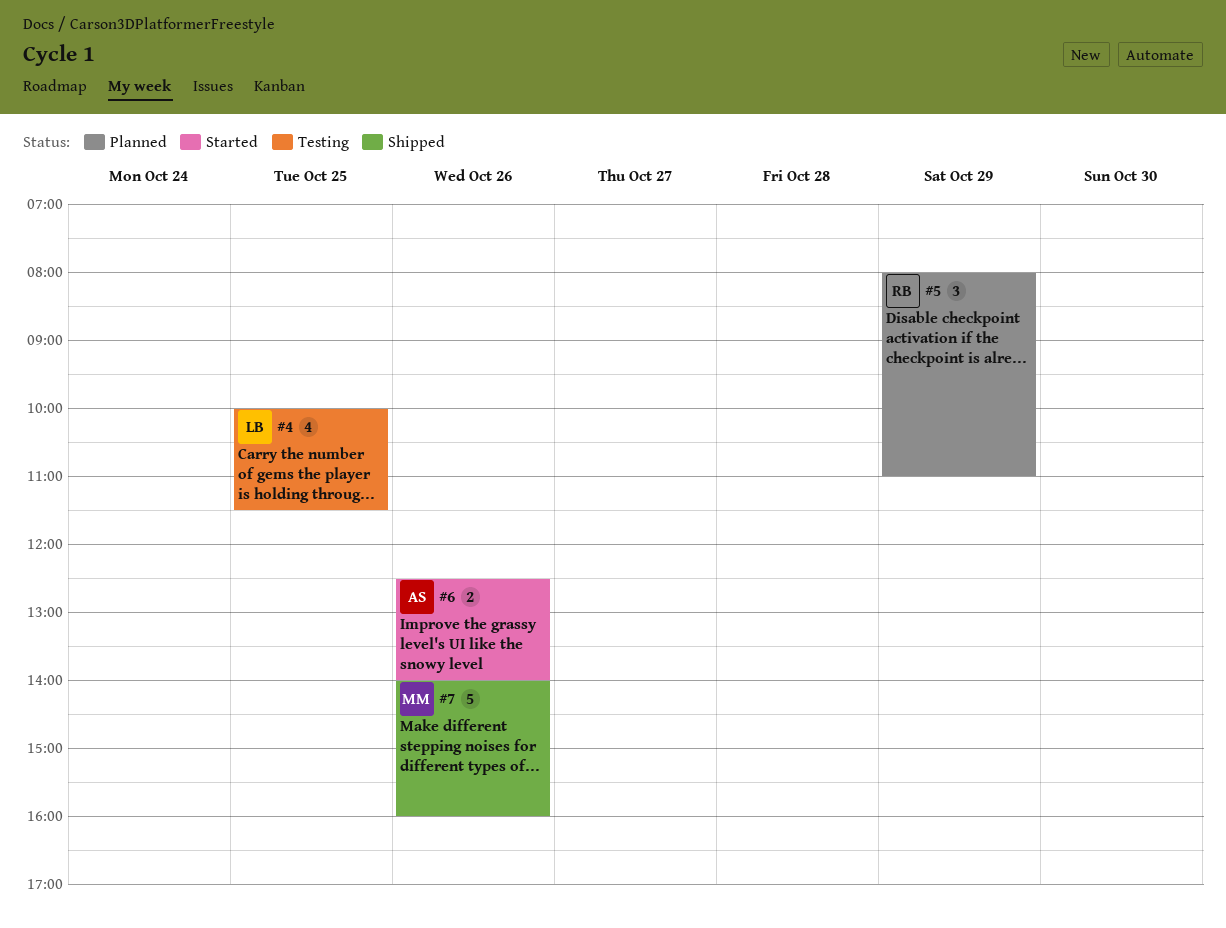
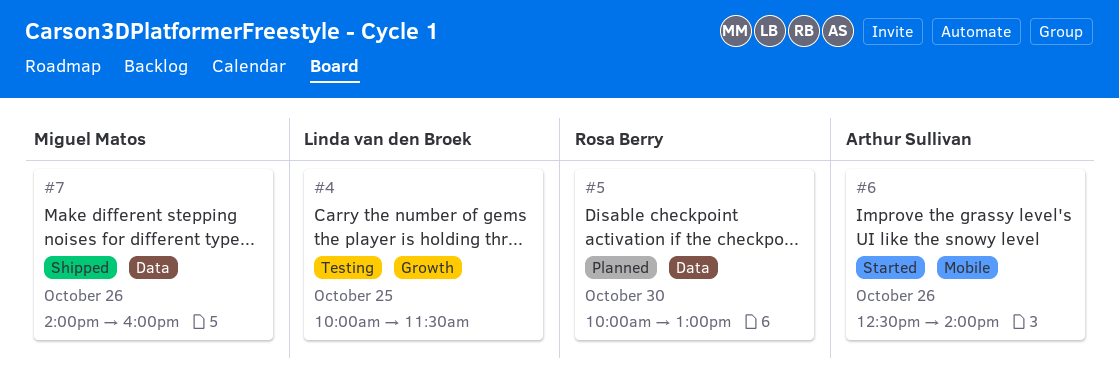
#5, day: Oct 29 -> Oct 30
#5, begins: 08:00 -> 10:00
#5, ends: 11:00 -> 13:00

